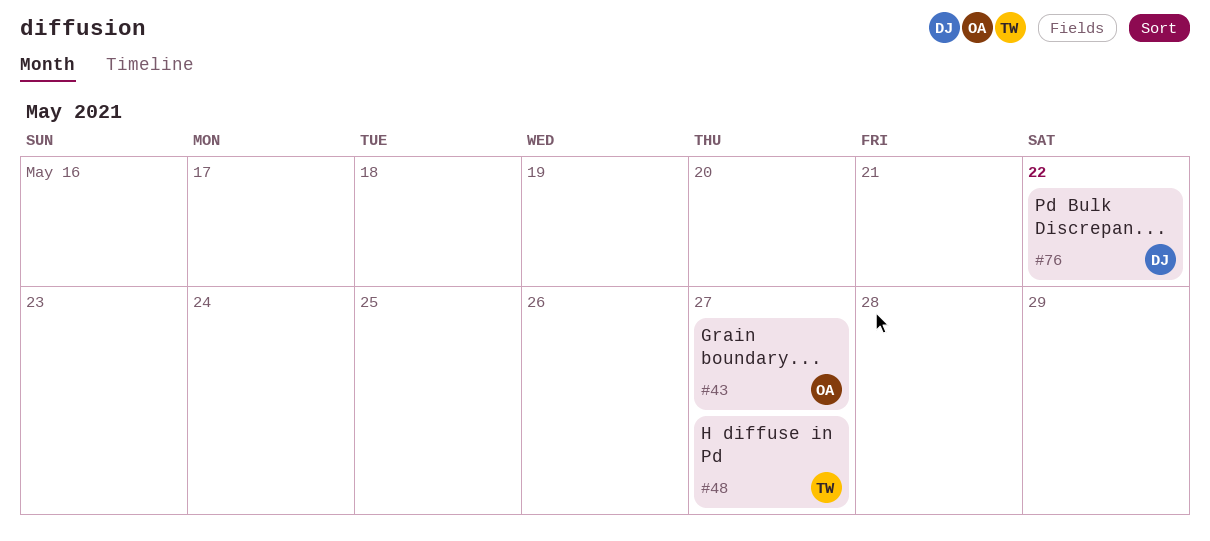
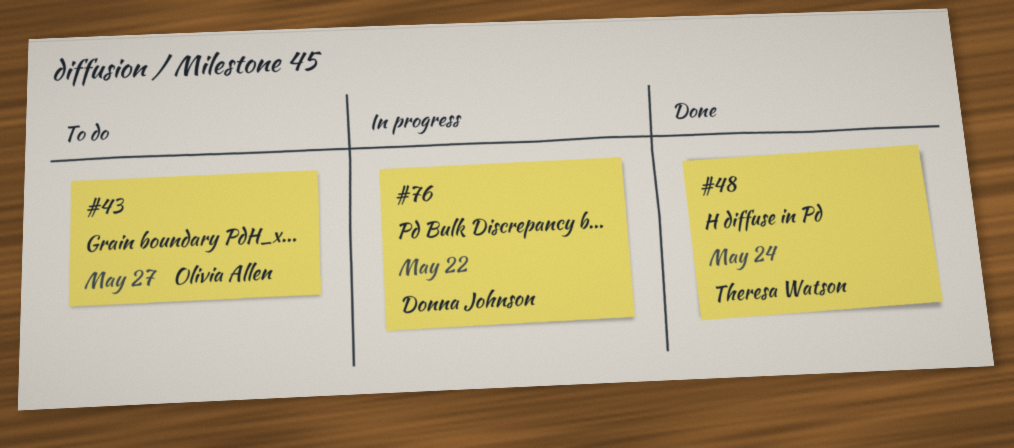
#48, due: May 27 -> May 24

